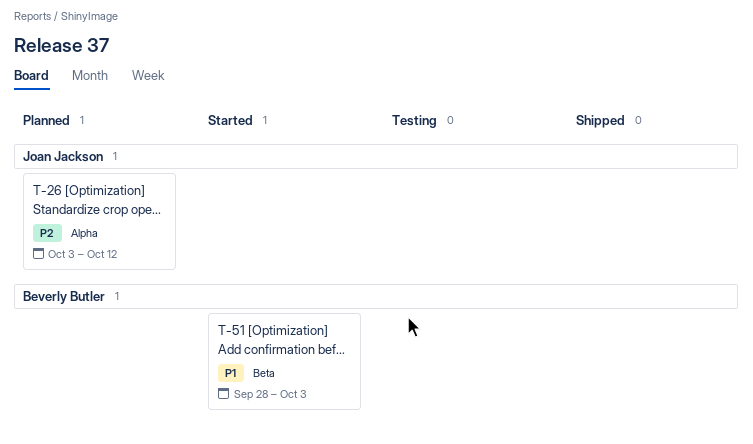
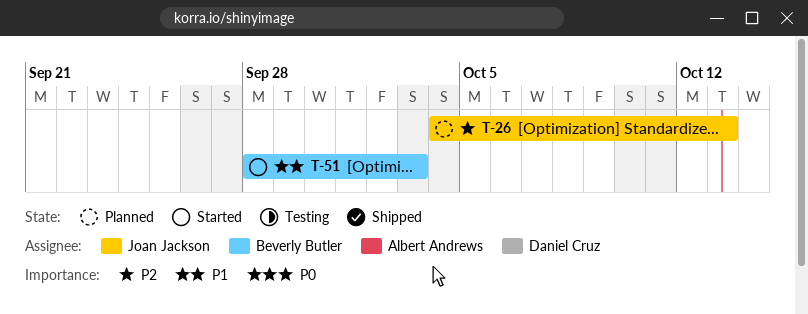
T-26, start: Oct 3 -> Oct 4
T-26, due: Oct 12 -> Oct 13

